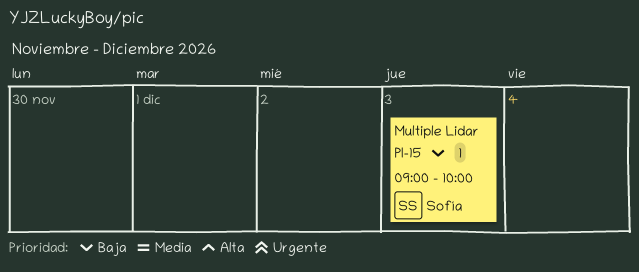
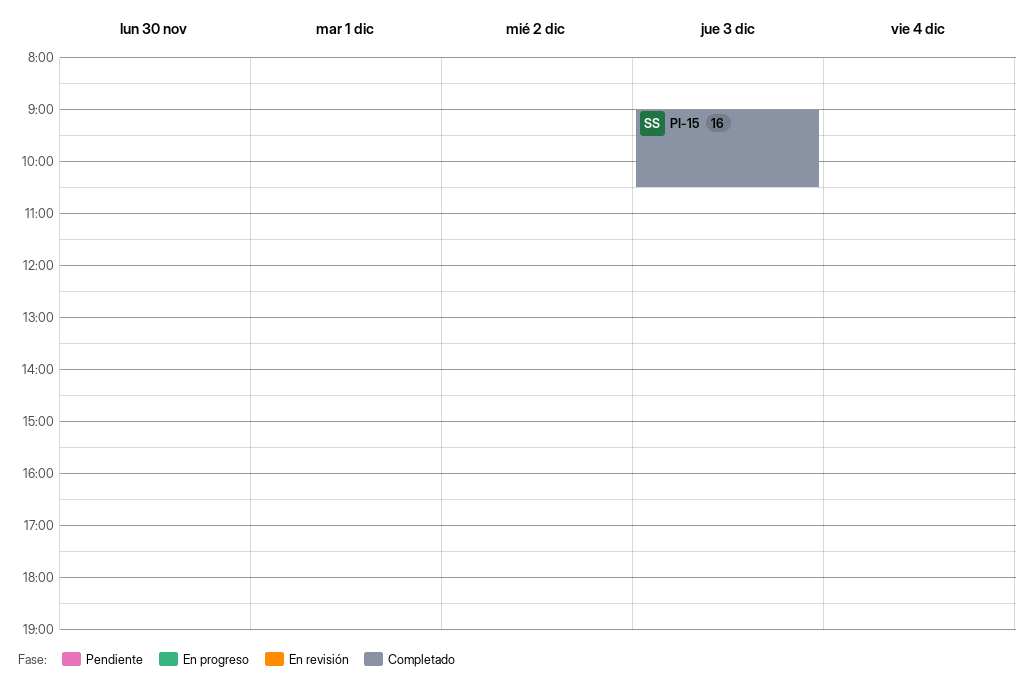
PI-15, estimate: 1 -> 16
PI-15, ends: 10:00 -> 10:30

